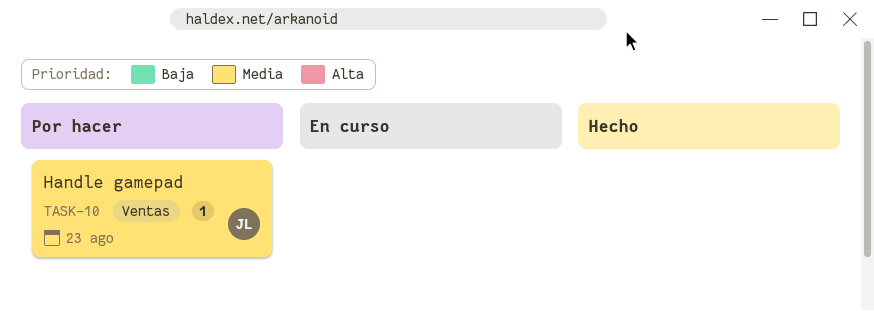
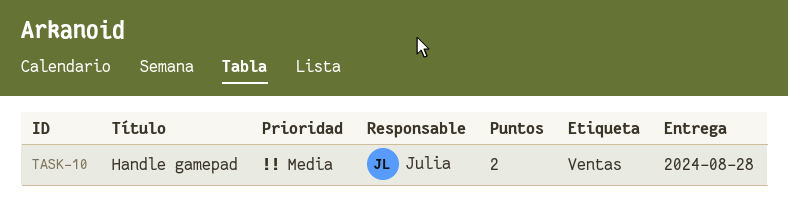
TASK-10, estimate: 1 -> 2
TASK-10, due: Aug 23 -> Aug 28

